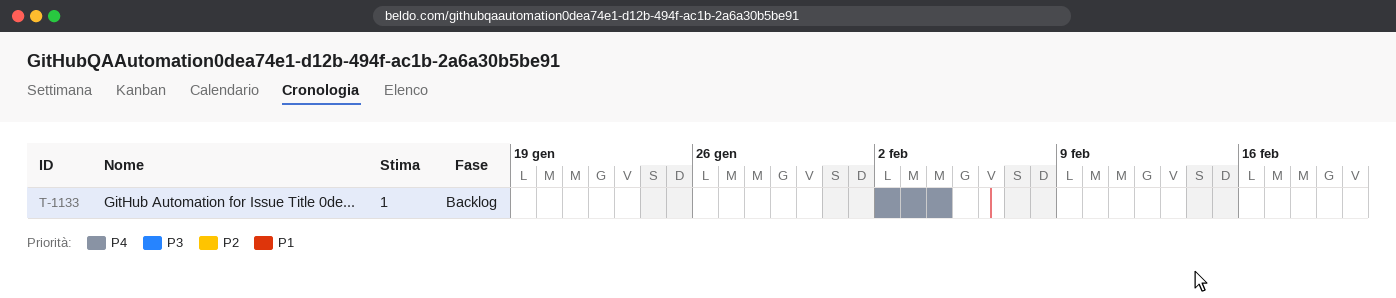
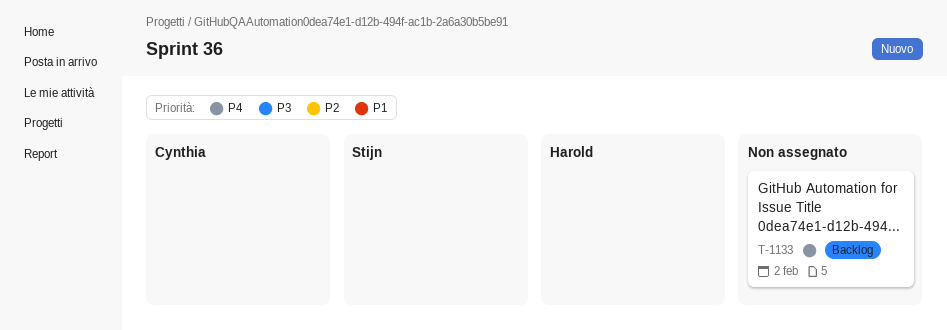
T-1133, due: Feb 4 -> Feb 2

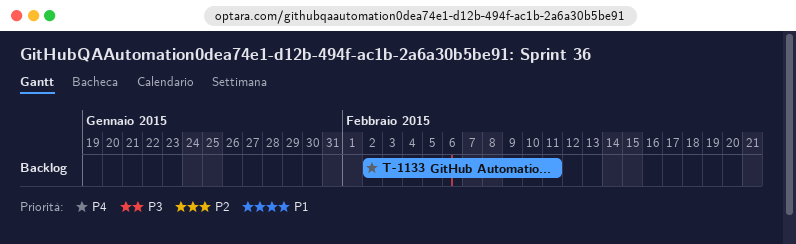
T-1133, due: Feb 2 -> Feb 11

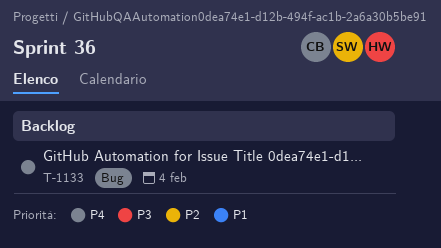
T-1133, due: Feb 11 -> Feb 4

